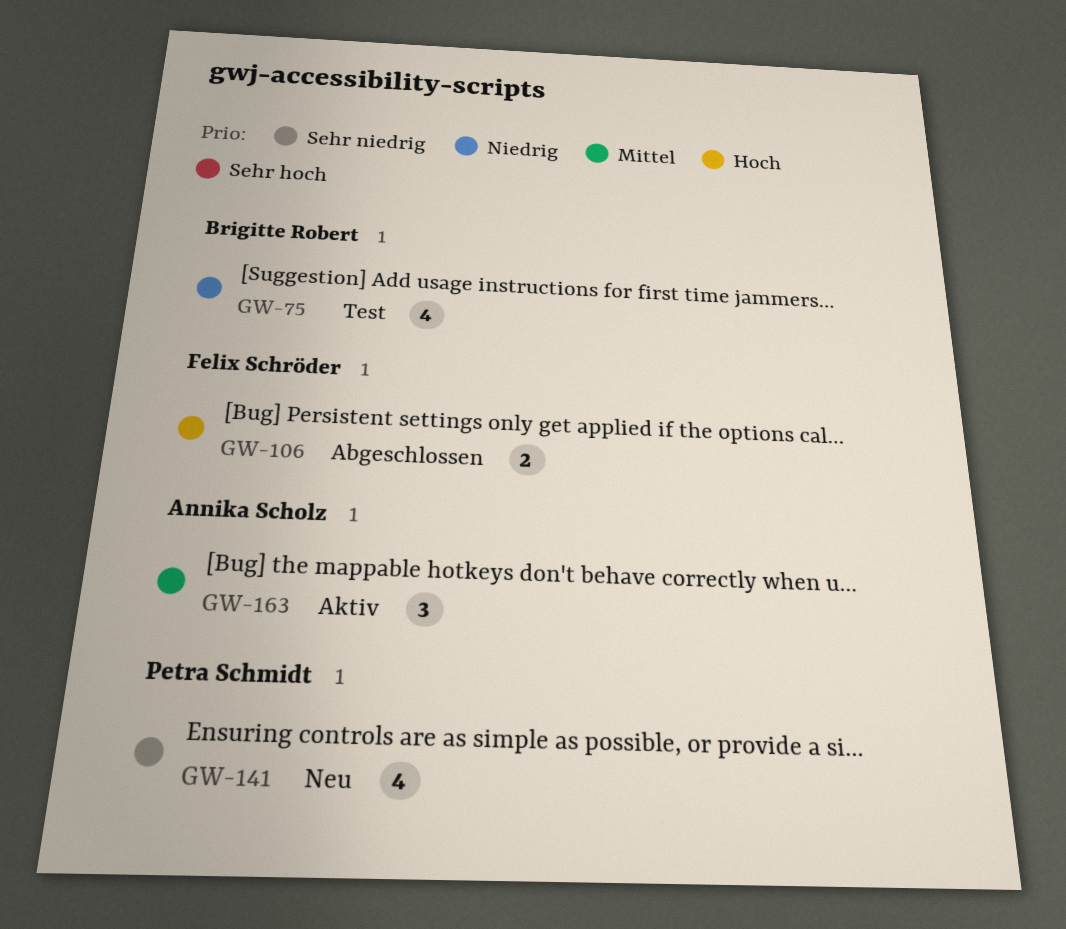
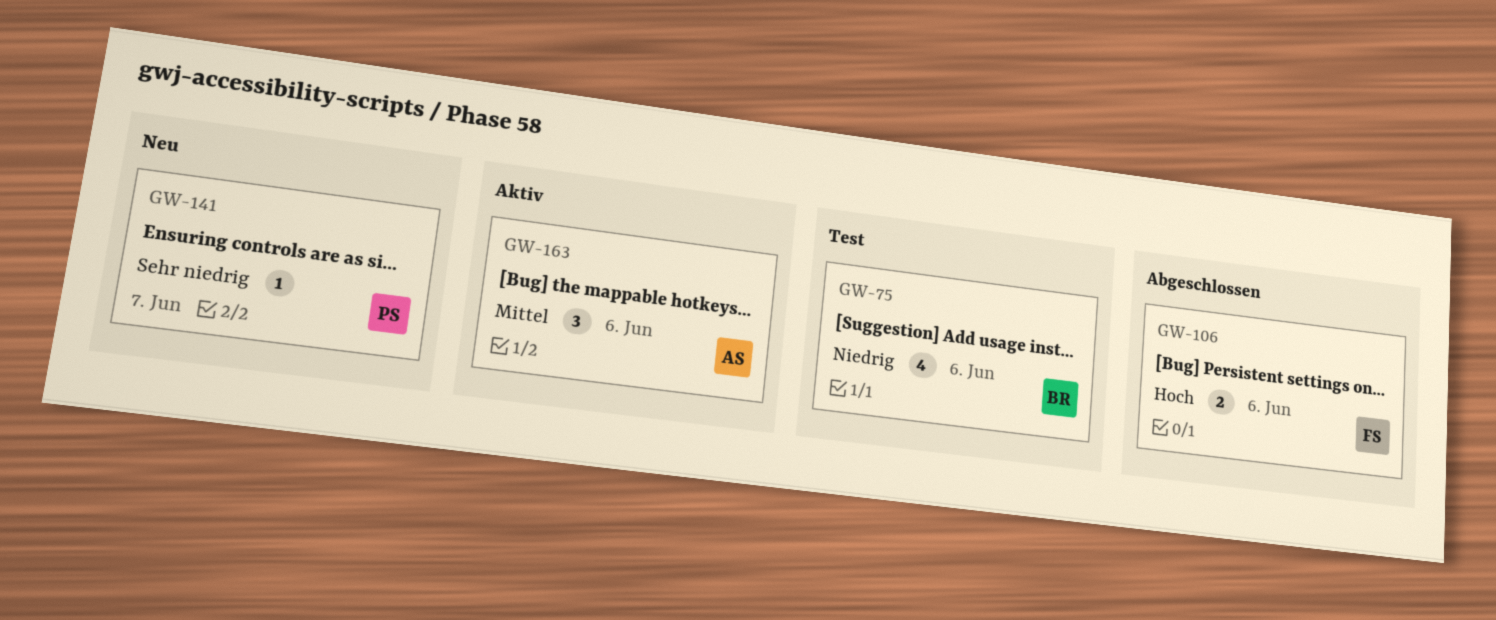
GW-141, estimate: 4 -> 1

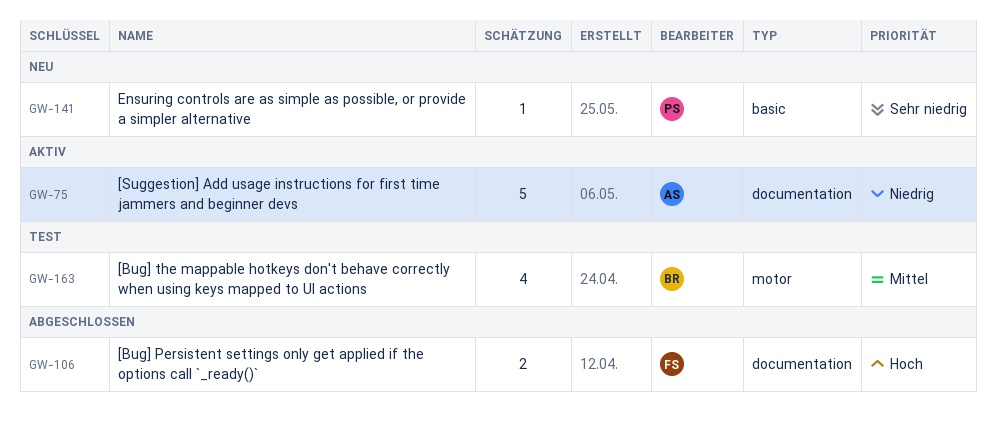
GW-75, status: Test -> Aktiv
GW-75, owner: BR -> AS
GW-75, estimate: 4 -> 5
GW-163, status: Aktiv -> Test
GW-163, owner: AS -> BR
GW-163, estimate: 3 -> 4

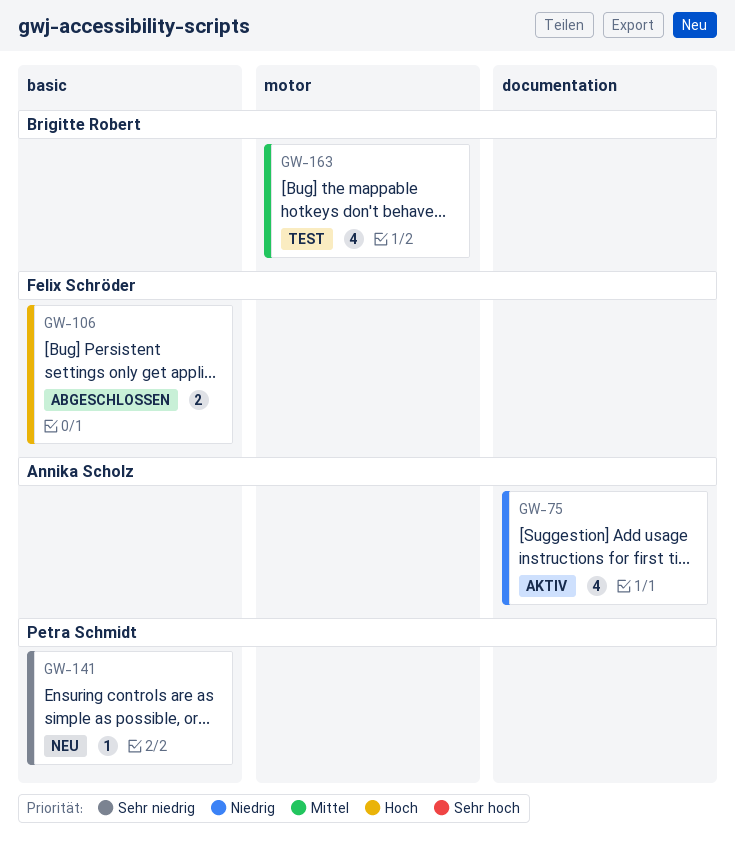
GW-75, estimate: 5 -> 4
GW-106, label: documentation -> basic

